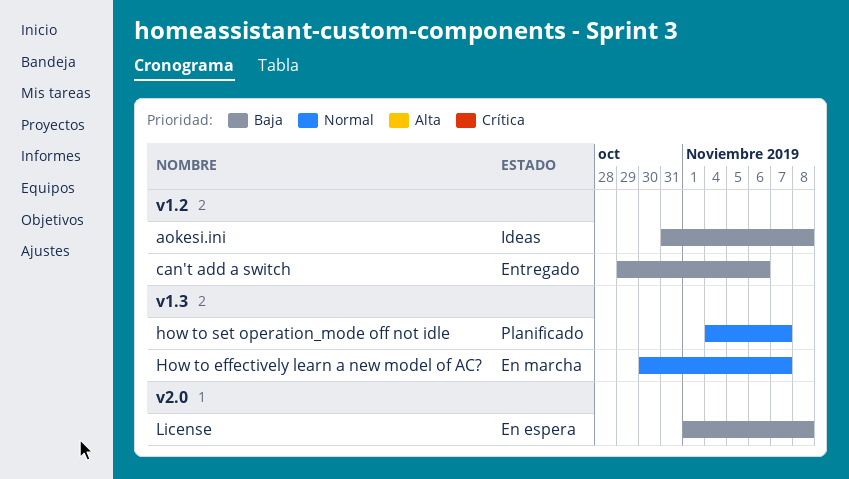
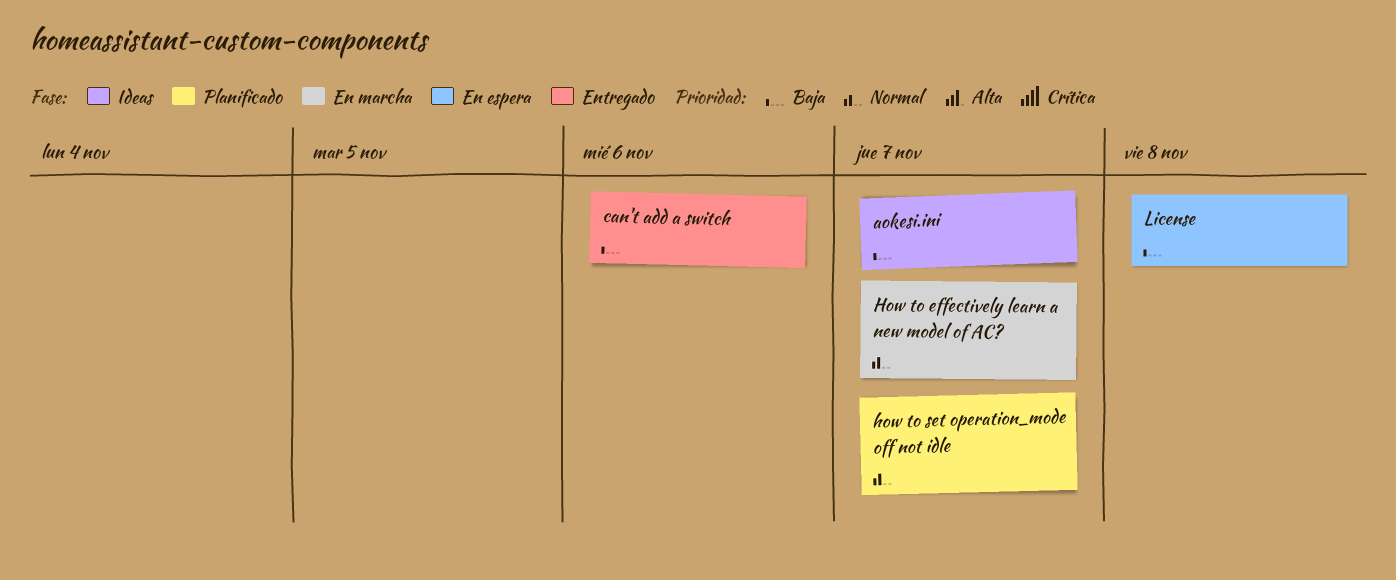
aokesi.ini, due: Nov 8 -> Nov 7

